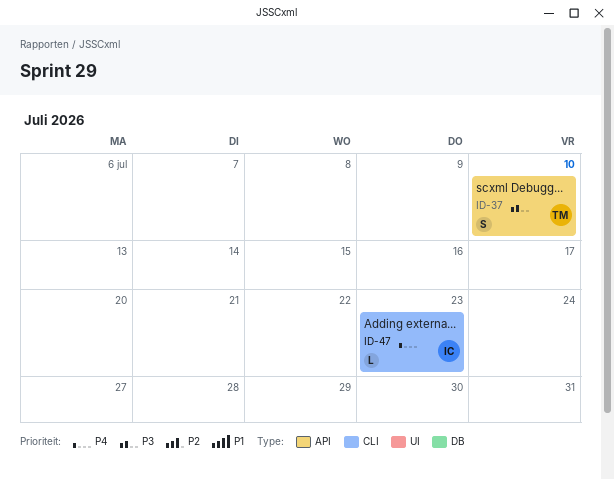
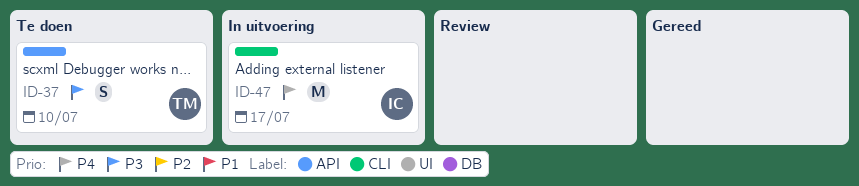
ID-47, estimate: L -> M
ID-47, due: Jul 23 -> Jul 17

